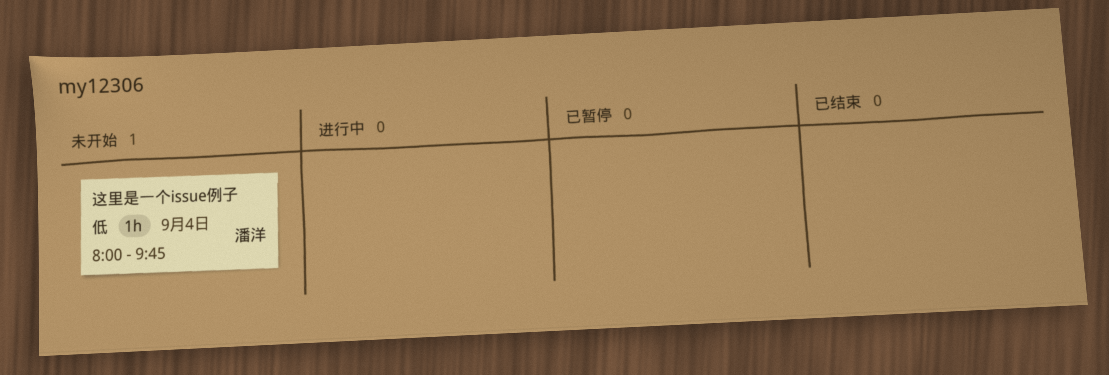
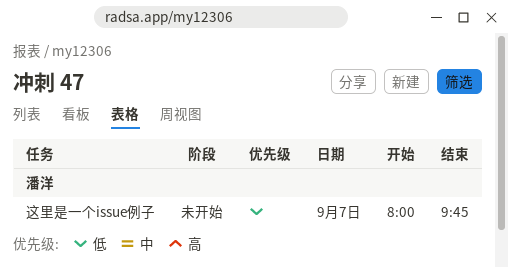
这里是一个issue例子, day: Sep 4 -> Sep 7

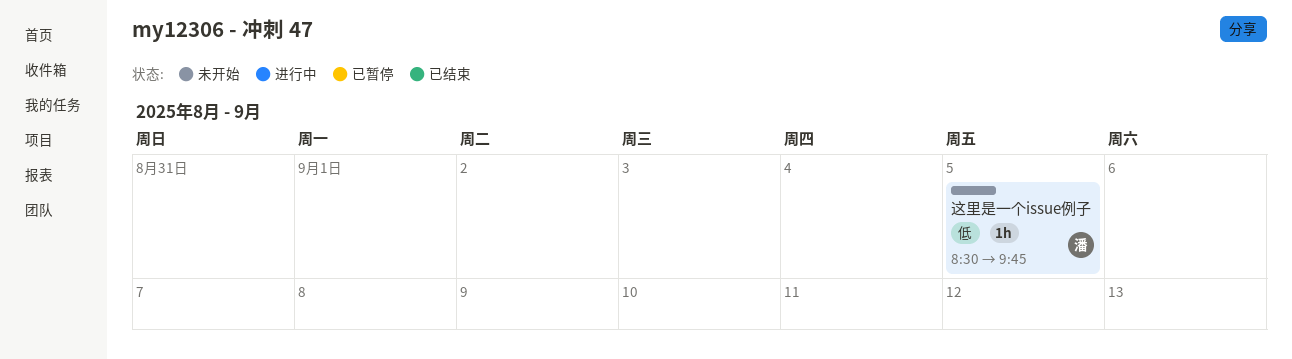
这里是一个issue例子, day: Sep 7 -> Sep 5
这里是一个issue例子, begins: 08:00 -> 08:30

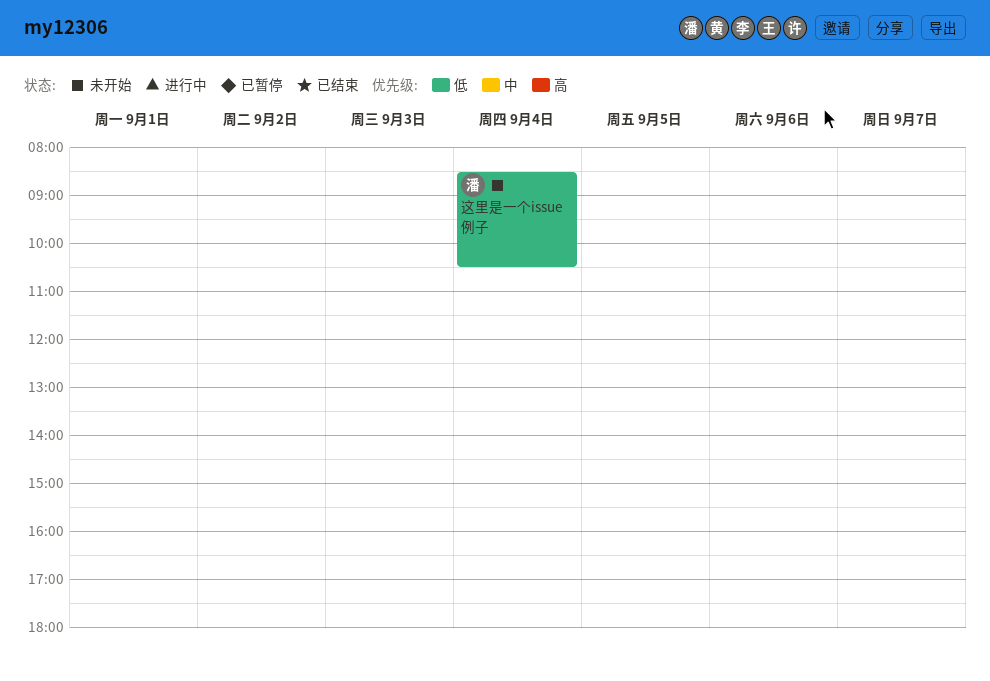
这里是一个issue例子, day: Sep 5 -> Sep 4
这里是一个issue例子, ends: 09:45 -> 10:30

